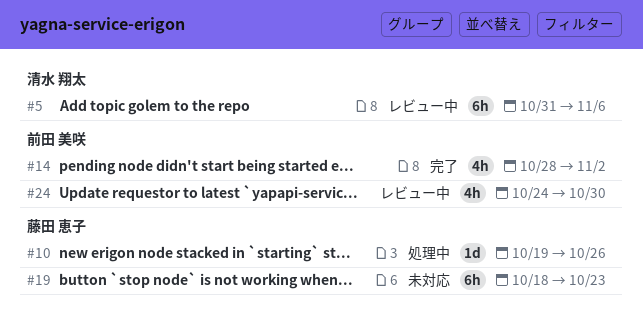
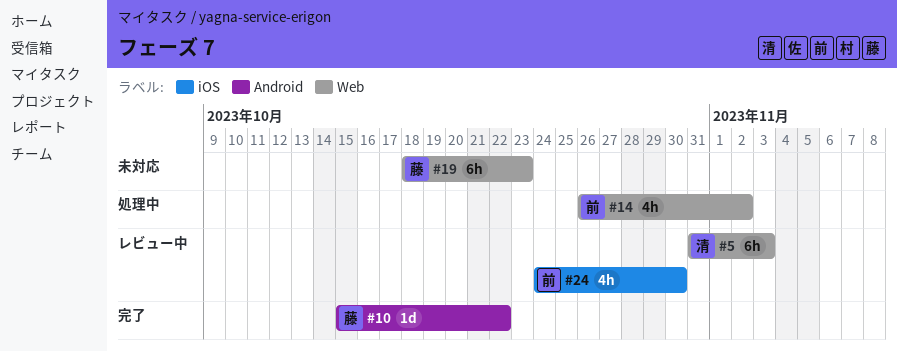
#5, due: Nov 6 -> Nov 3
#10, status: 処理中 -> 完了
#10, start: Oct 19 -> Oct 15
#10, due: Oct 26 -> Oct 22
#14, status: 完了 -> 処理中
#14, start: Oct 28 -> Oct 26

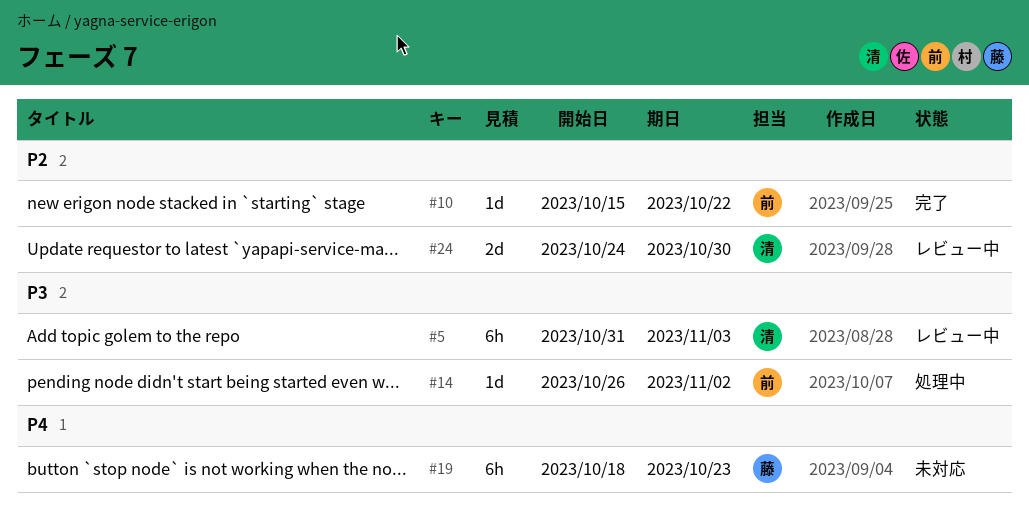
#10, owner: 藤 -> 前
#14, estimate: 4h -> 1d
#24, owner: 前 -> 清
#24, estimate: 4h -> 2d

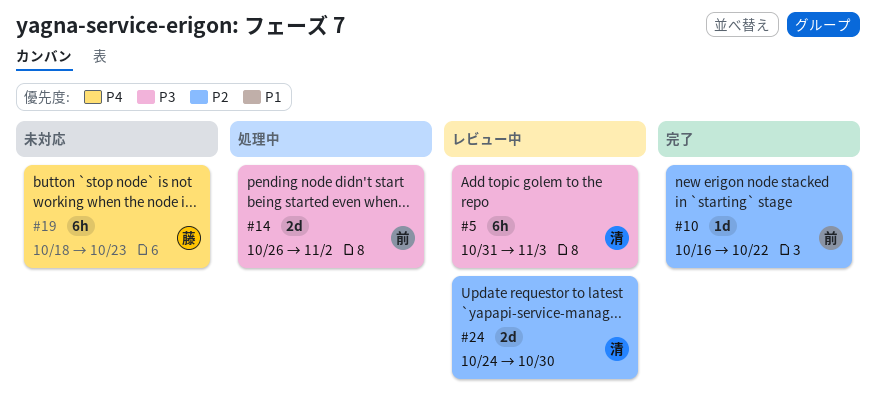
#10, start: Oct 15 -> Oct 16
#14, estimate: 1d -> 2d

